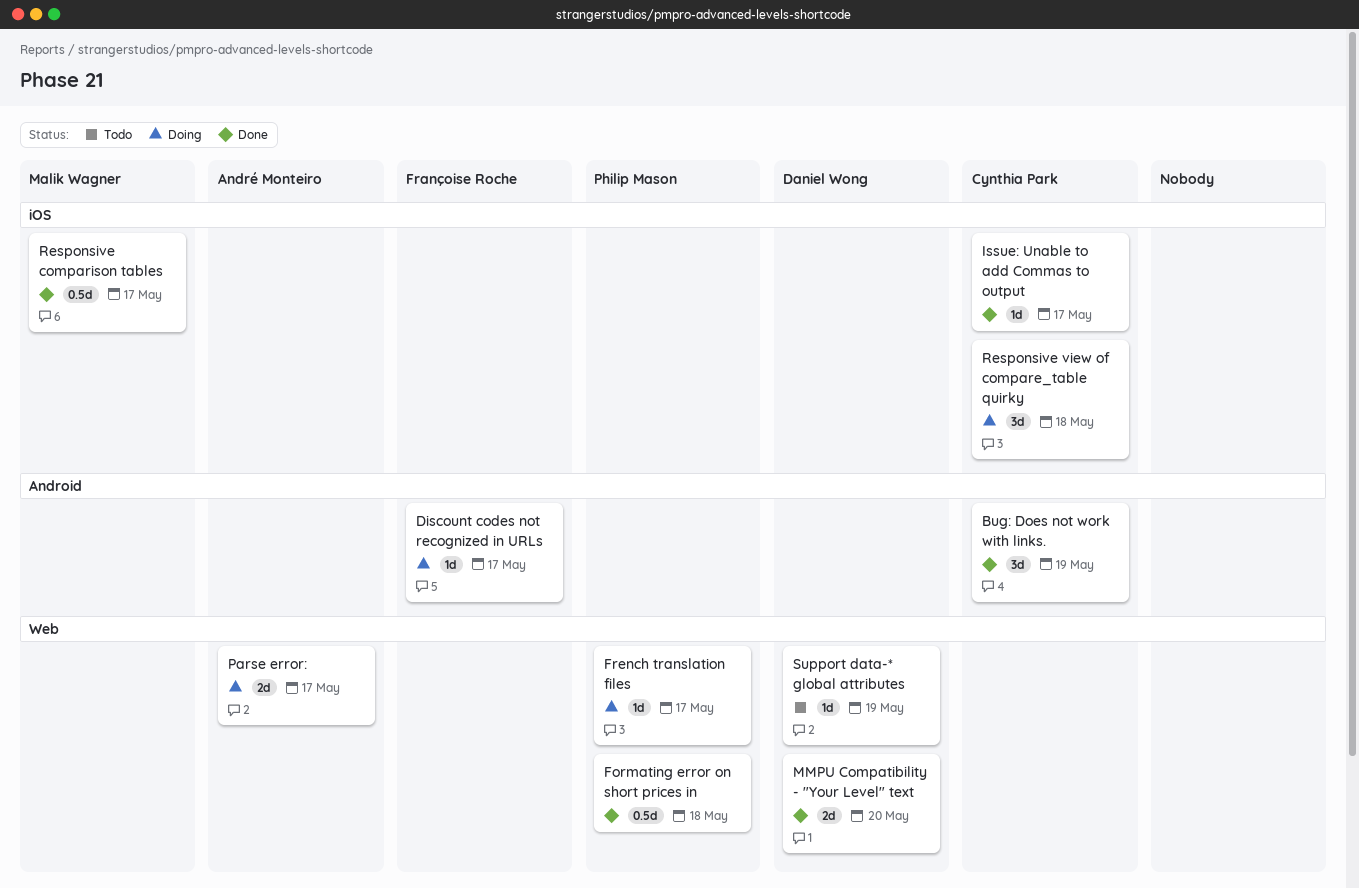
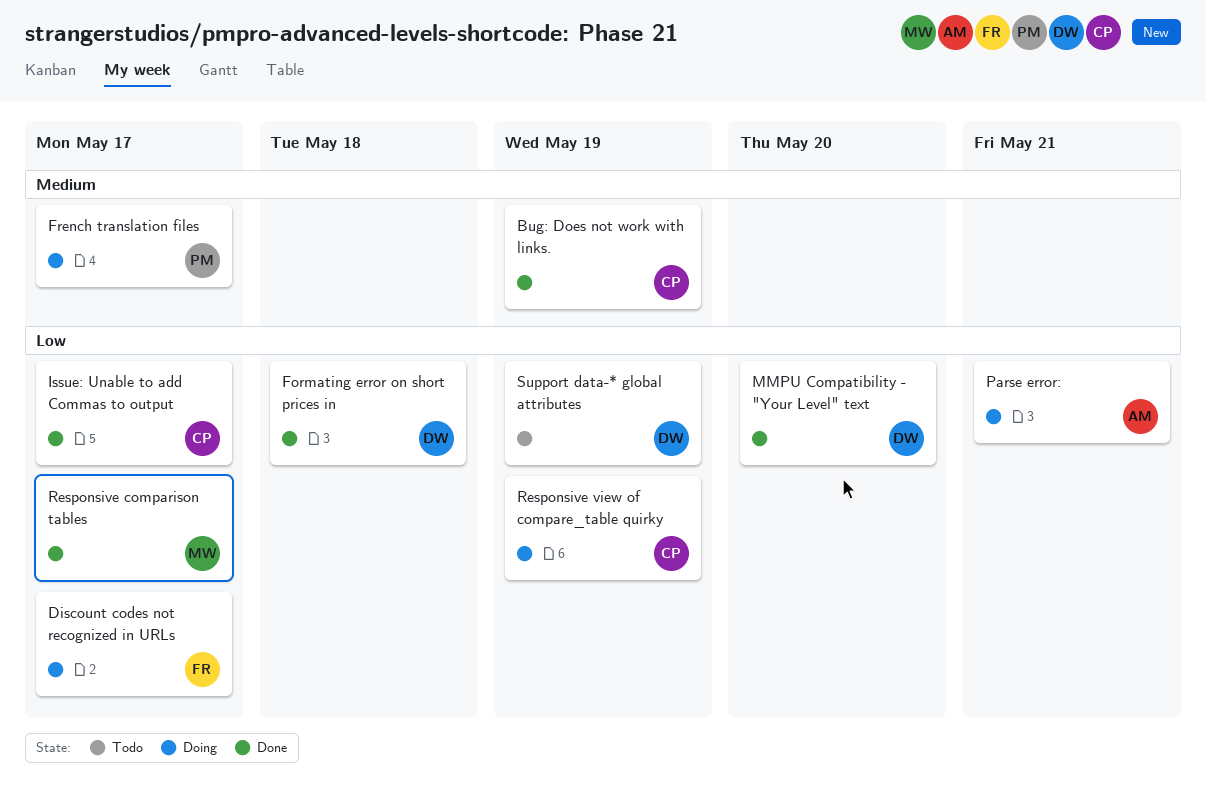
Formating error on short prices in, owner: Philip Mason -> Daniel Wong
Parse error:, due: May 17 -> May 21
Responsive view of compare_table quirky, due: May 18 -> May 19

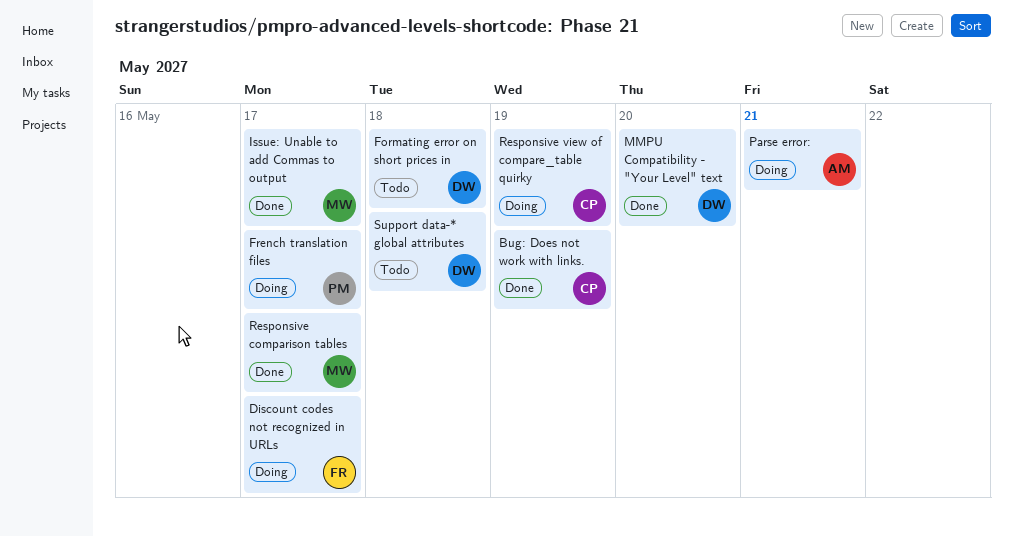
Formating error on short prices in, status: Done -> Todo
Issue: Unable to add Commas to output, owner: CP -> MW
Support data-* global attributes, due: May 19 -> May 18

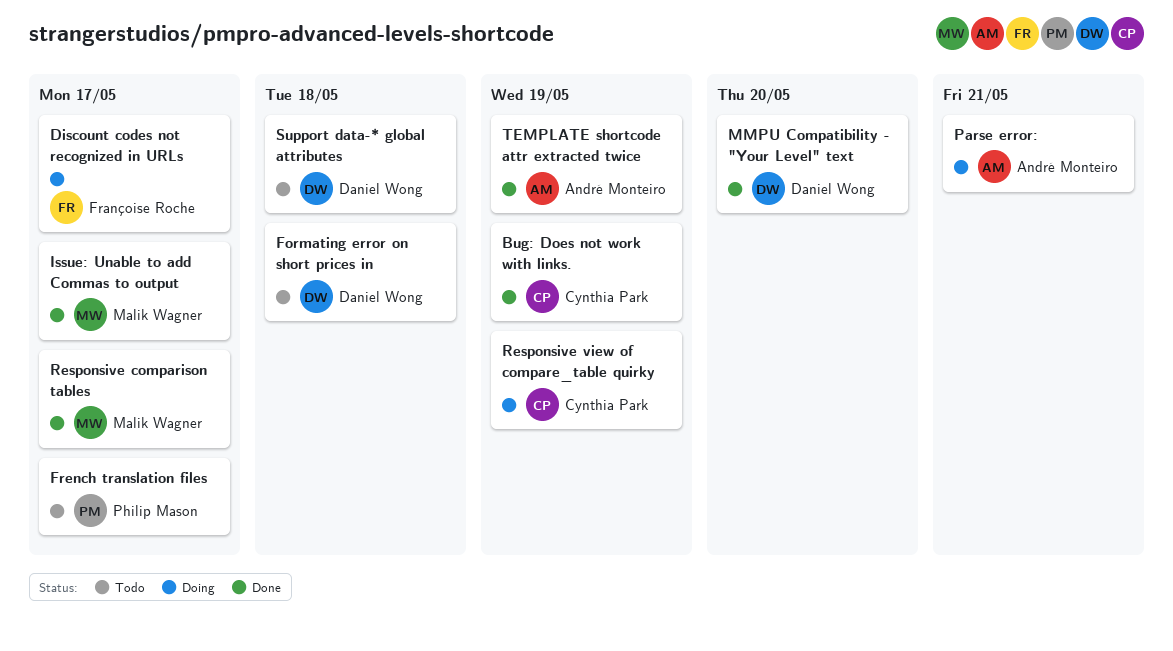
French translation files, status: Doing -> Todo
TEMPLATE shortcode attr extracted twice: none -> present

